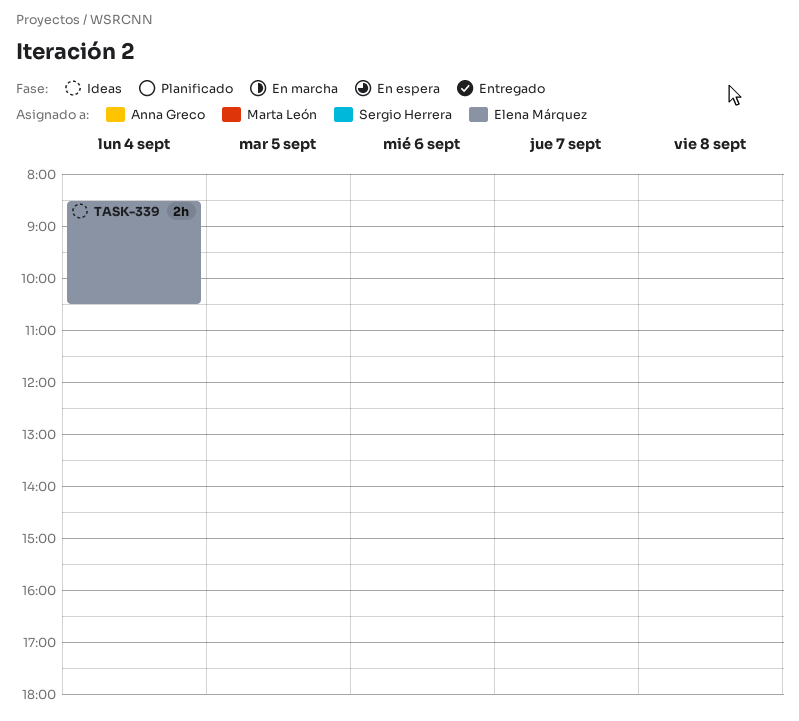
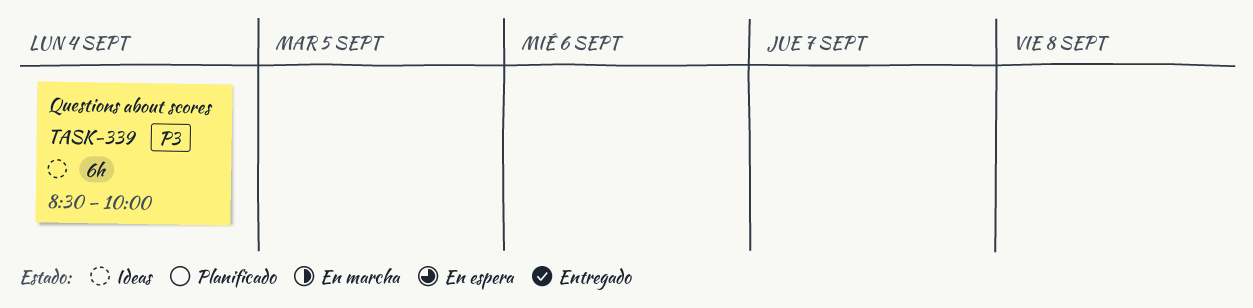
TASK-339, estimate: 2h -> 6h
TASK-339, ends: 10:30 -> 10:00

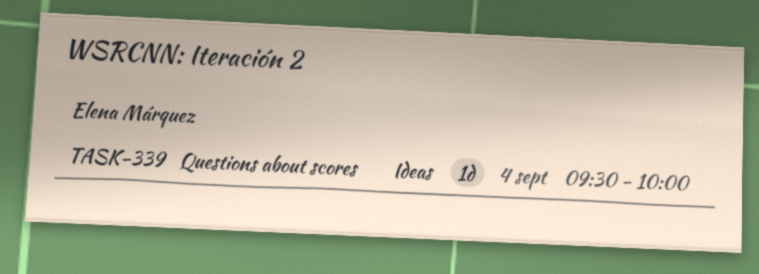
TASK-339, estimate: 6h -> 1d
TASK-339, begins: 08:30 -> 09:30

